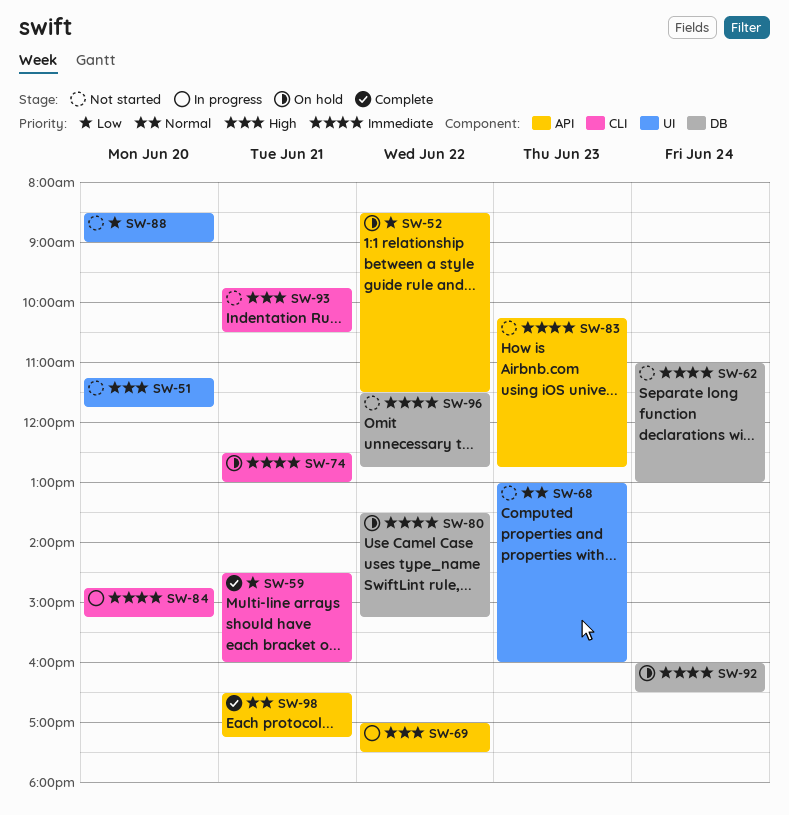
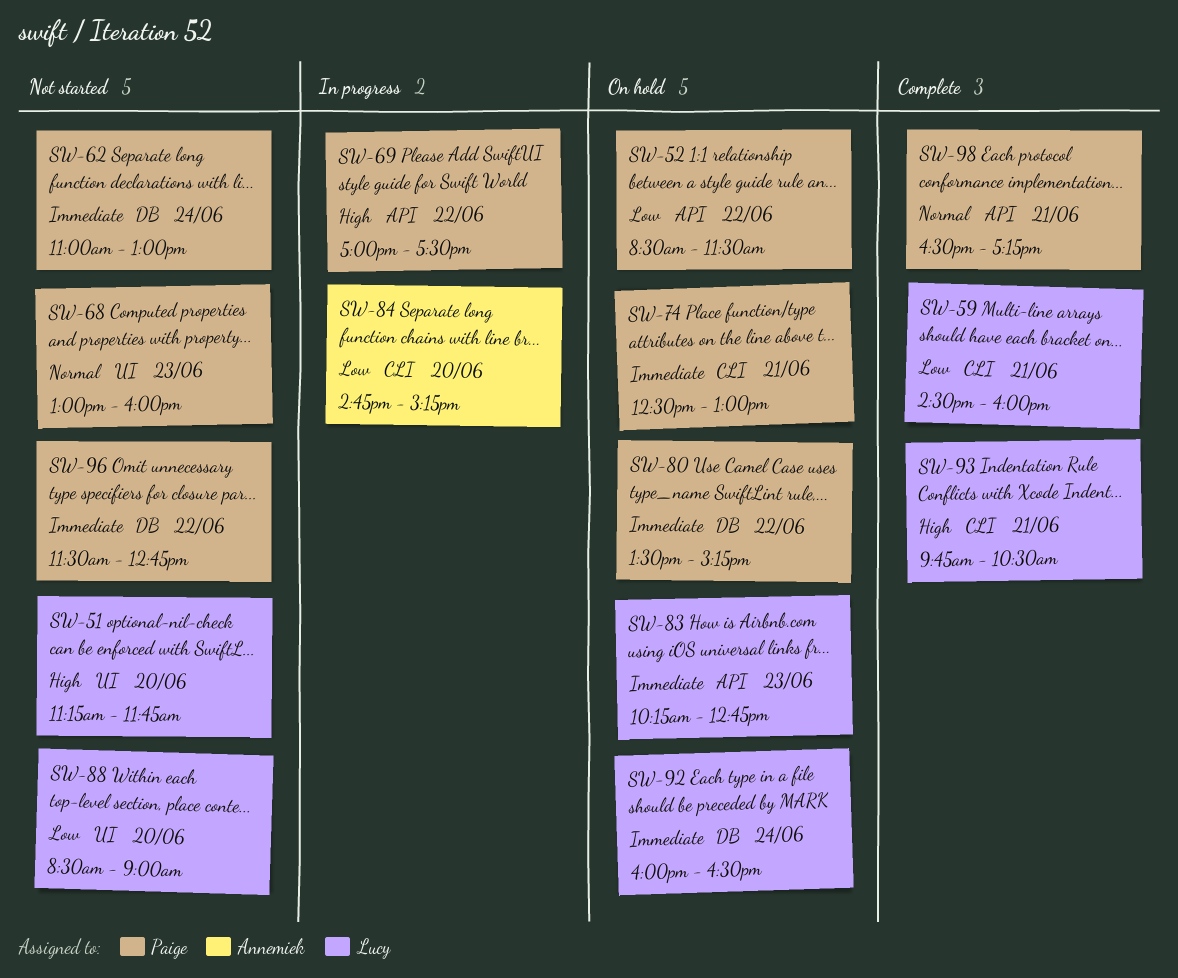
SW-83, status: Not started -> On hold
SW-84, priority: Immediate -> Low
SW-93, status: Not started -> Complete

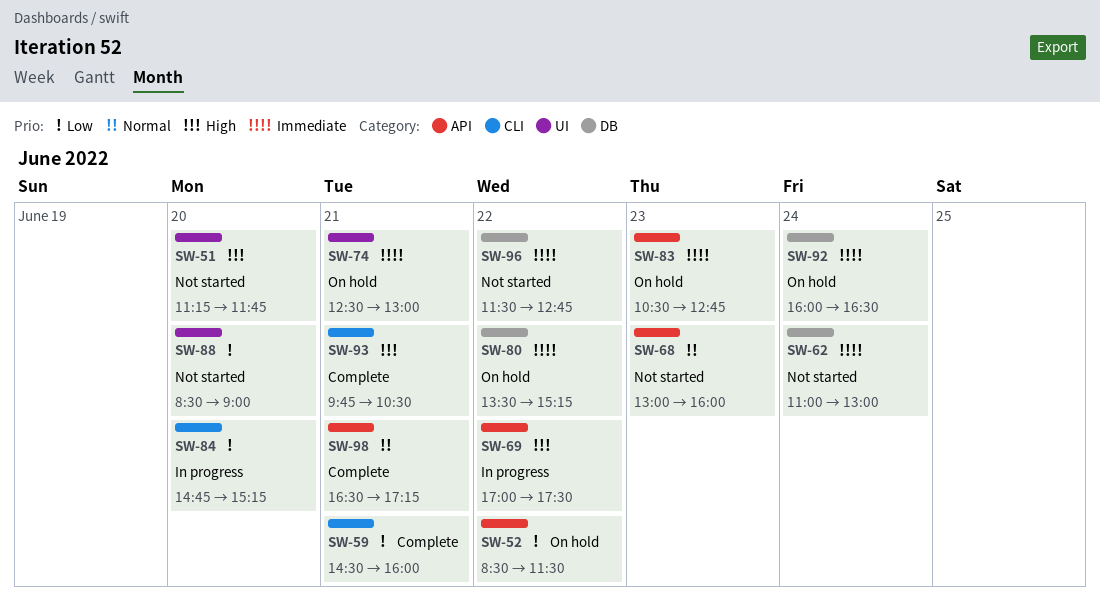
SW-68, label: UI -> API
SW-74, label: CLI -> UI
SW-83, begins: 10:15 -> 10:30

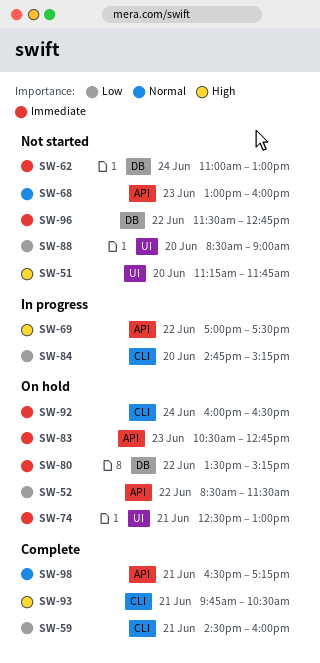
SW-92, label: DB -> CLI

